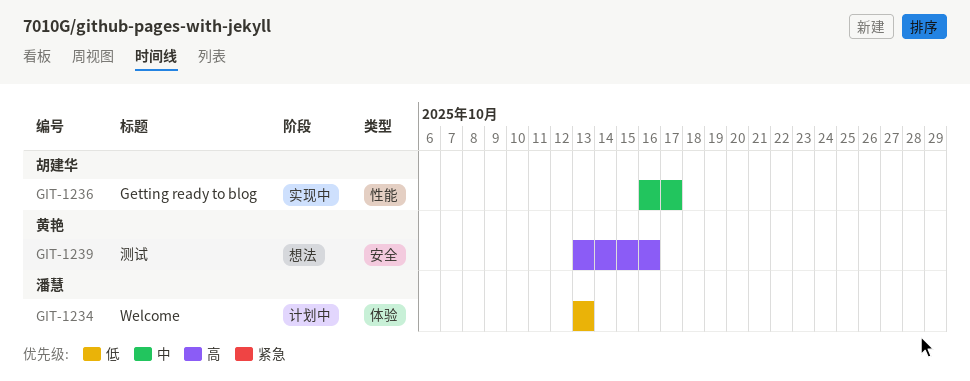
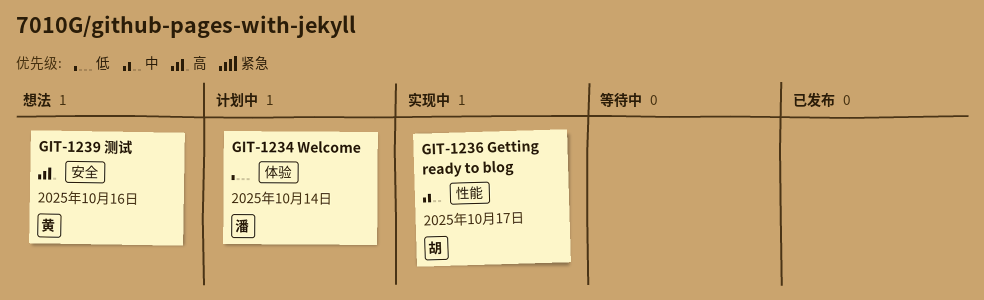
GIT-1234, due: Oct 13 -> Oct 14

